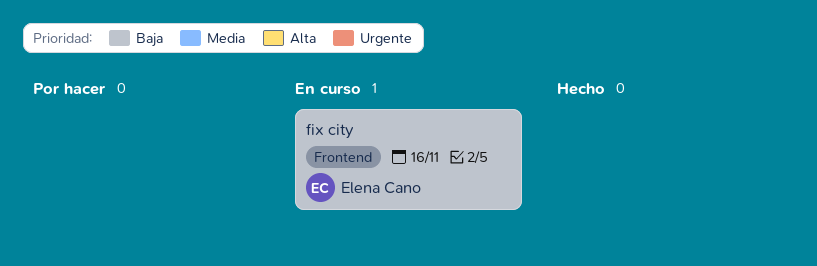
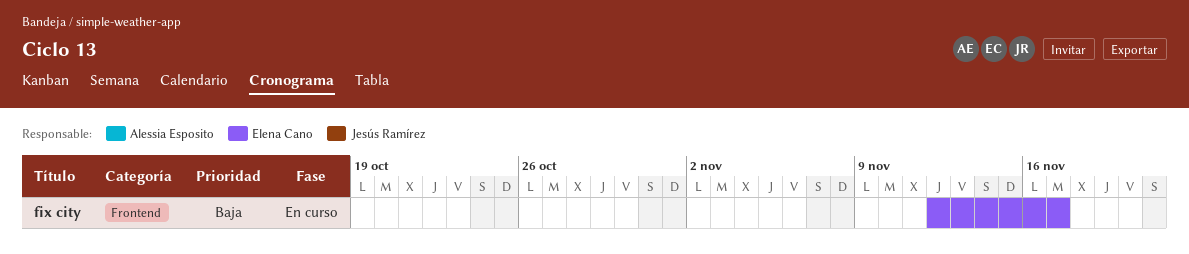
fix city, due: Nov 16 -> Nov 17

